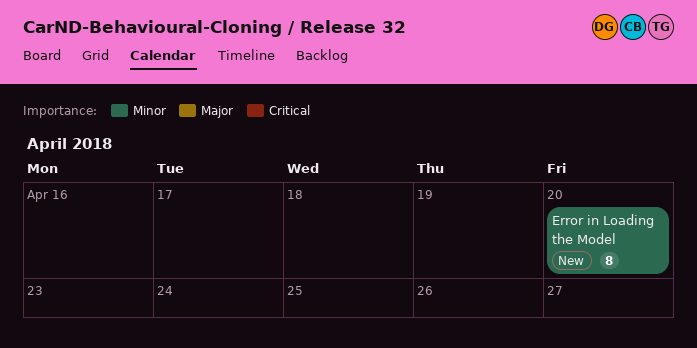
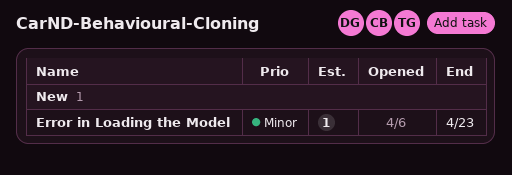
Error in Loading the Model, estimate: 8 -> 1
Error in Loading the Model, due: Apr 20 -> Apr 23

